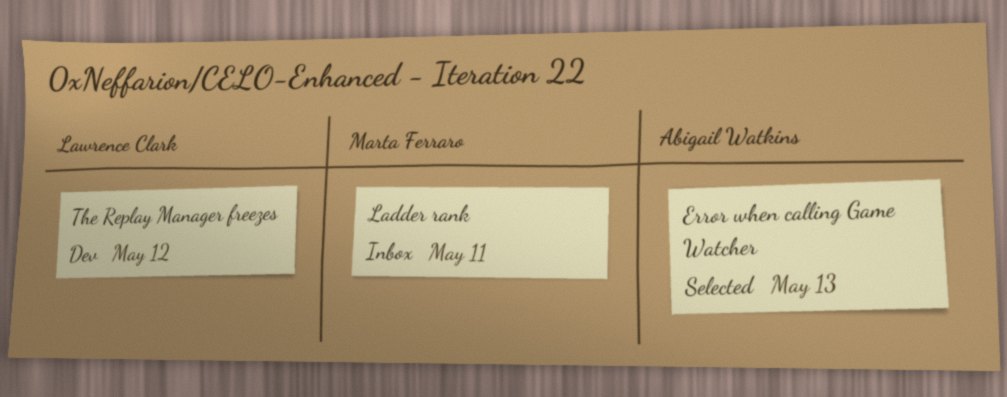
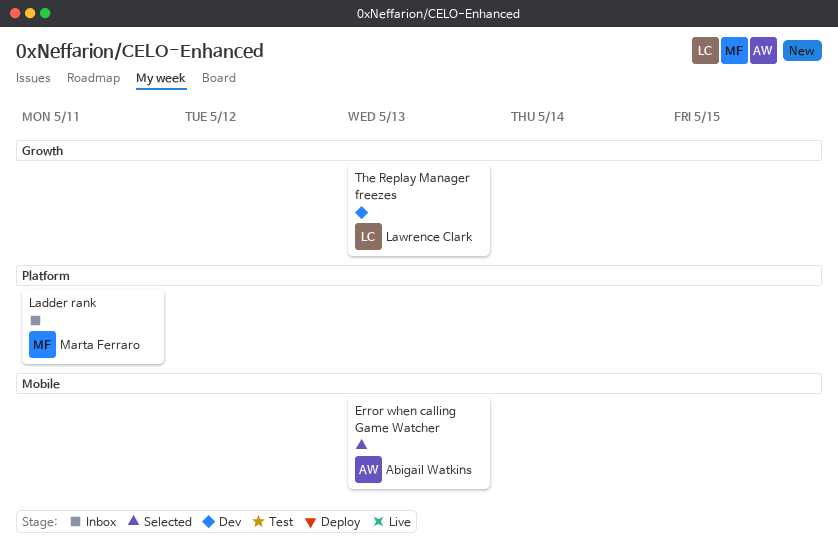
The Replay Manager freezes, due: May 12 -> May 13

